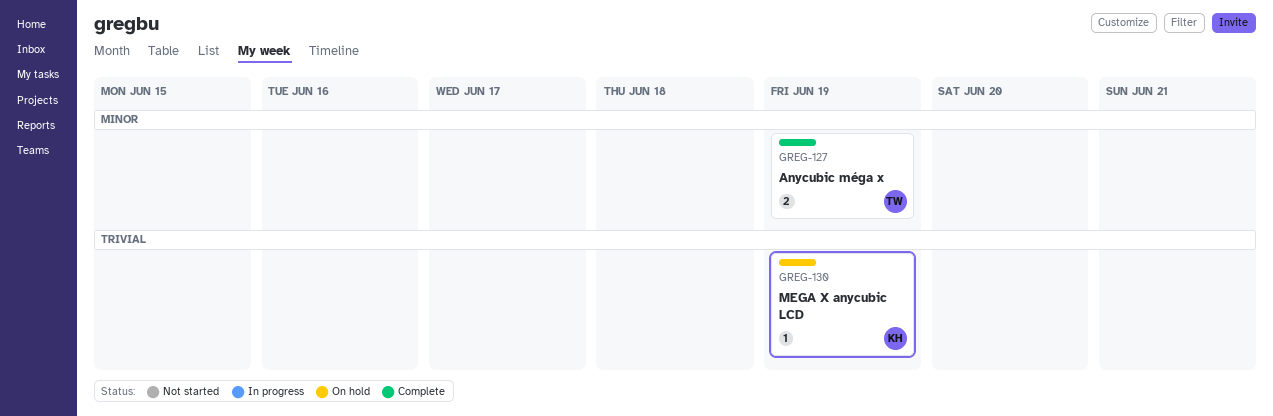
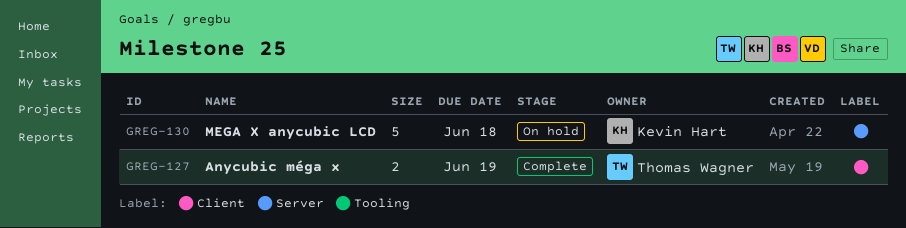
GREG-130, estimate: 1 -> 5
GREG-130, due: Jun 19 -> Jun 18

